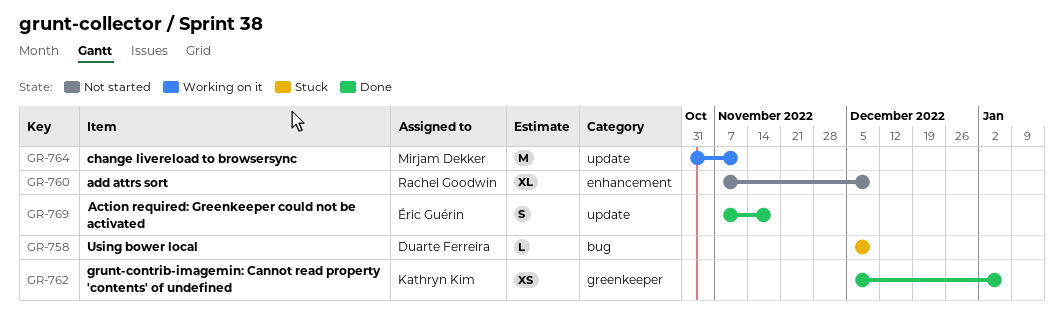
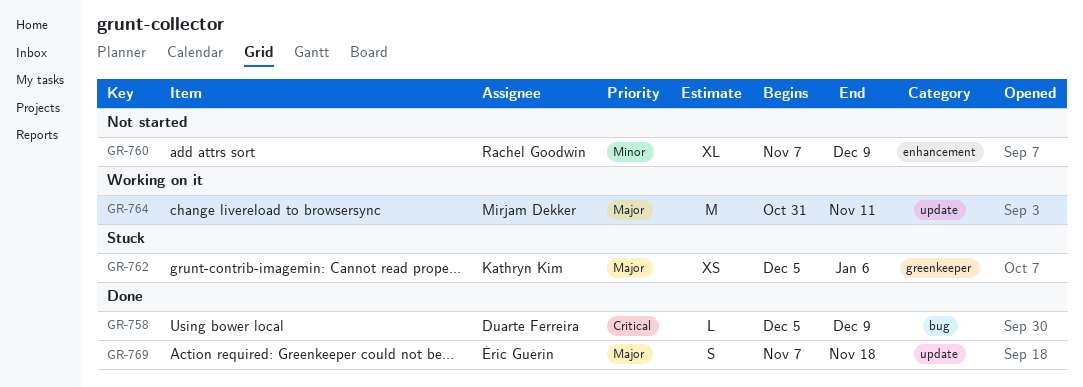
GR-758, status: Stuck -> Done
GR-762, status: Done -> Stuck

